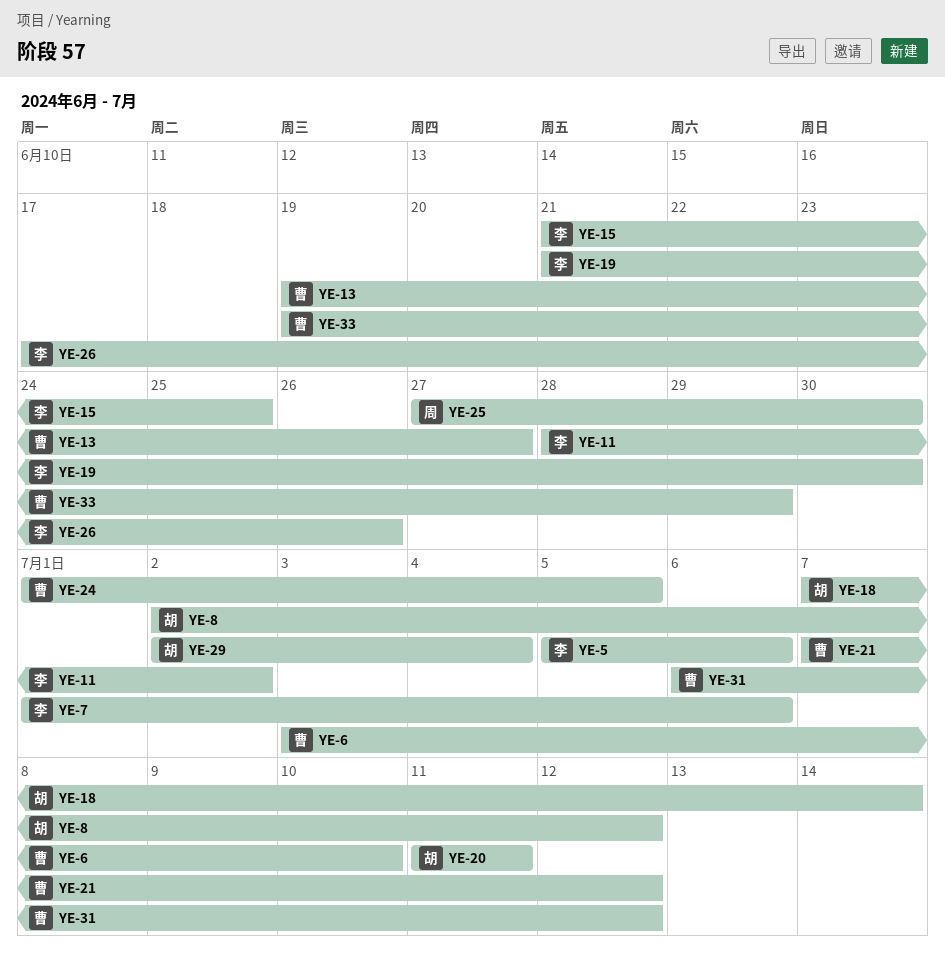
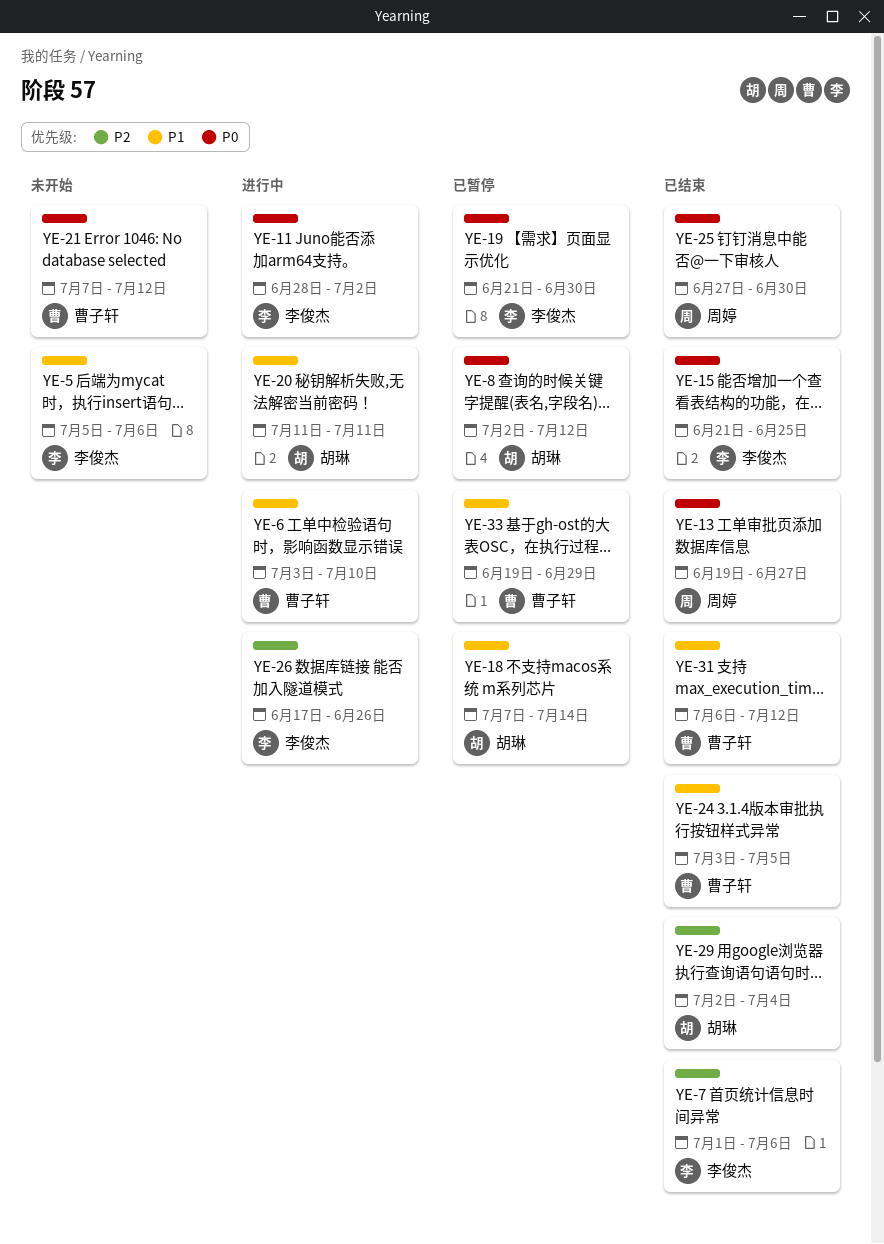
YE-13, owner: 曹子轩 -> 周婷
YE-24, start: Jul 1 -> Jul 3

